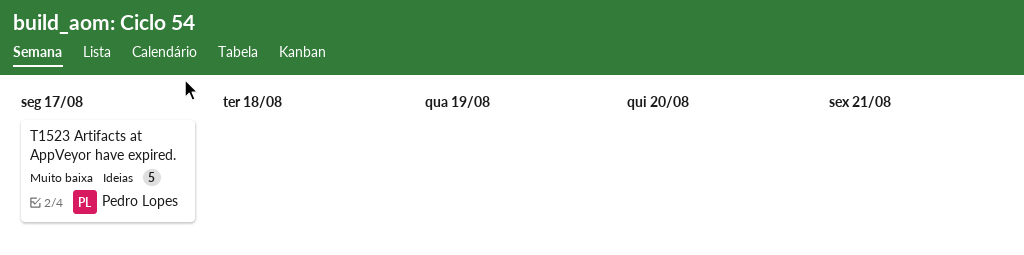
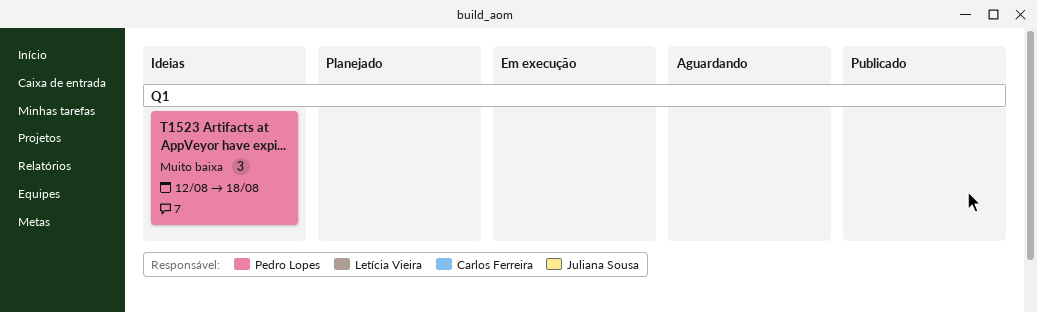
T1523, estimate: 5 -> 3
T1523, due: Aug 17 -> Aug 18

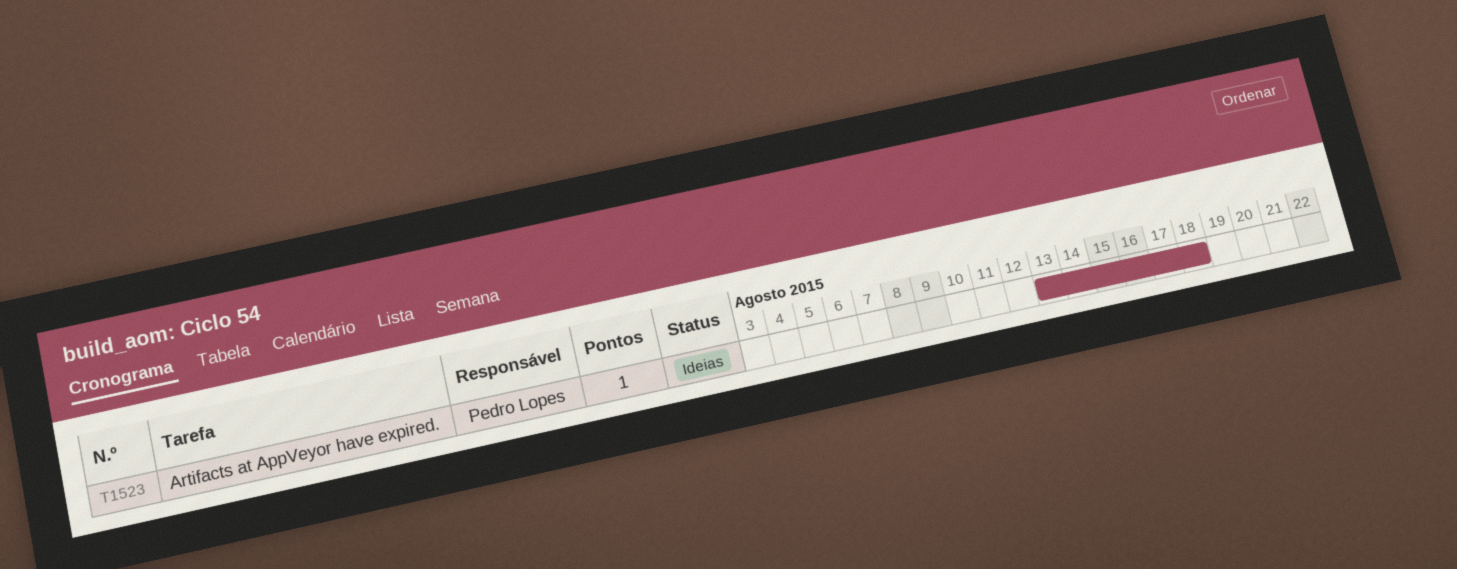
T1523, estimate: 3 -> 1
T1523, start: Aug 12 -> Aug 13

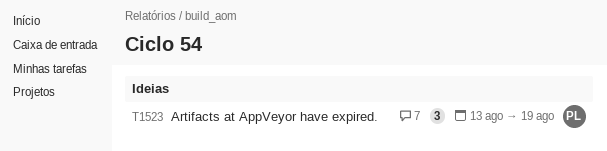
T1523, estimate: 1 -> 3
T1523, due: Aug 18 -> Aug 19

